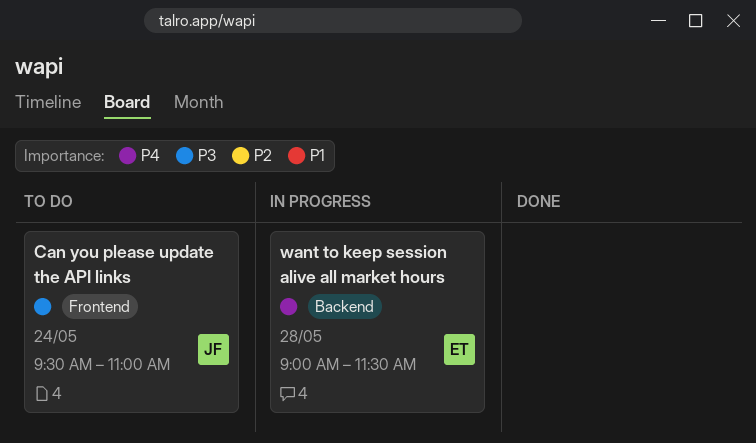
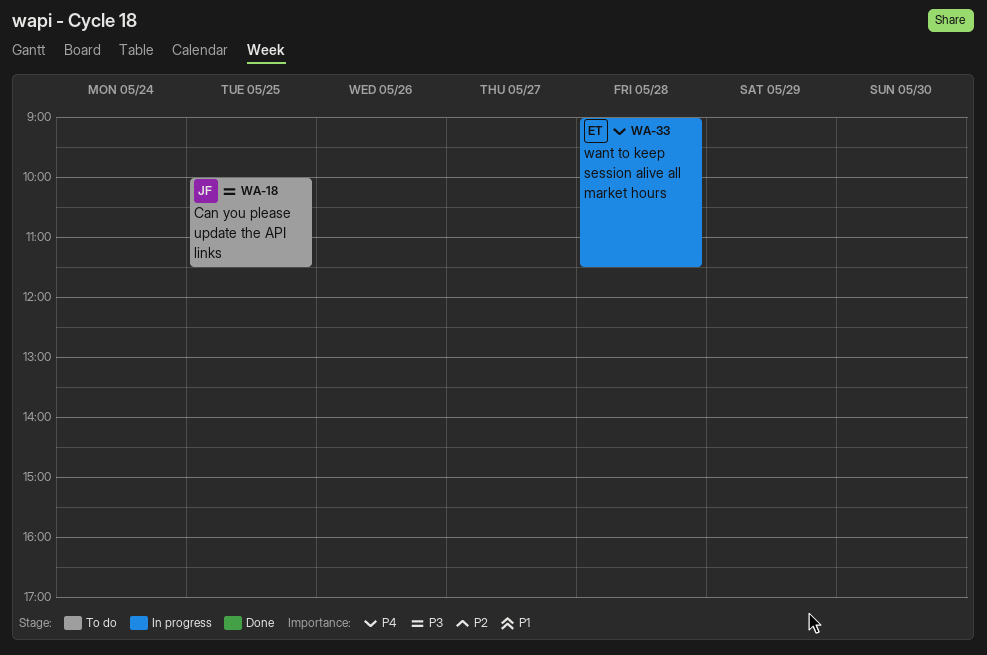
Can you please update the API links, day: May 24 -> May 25
Can you please update the API links, begins: 09:30 -> 10:00
Can you please update the API links, ends: 11:00 -> 11:30

